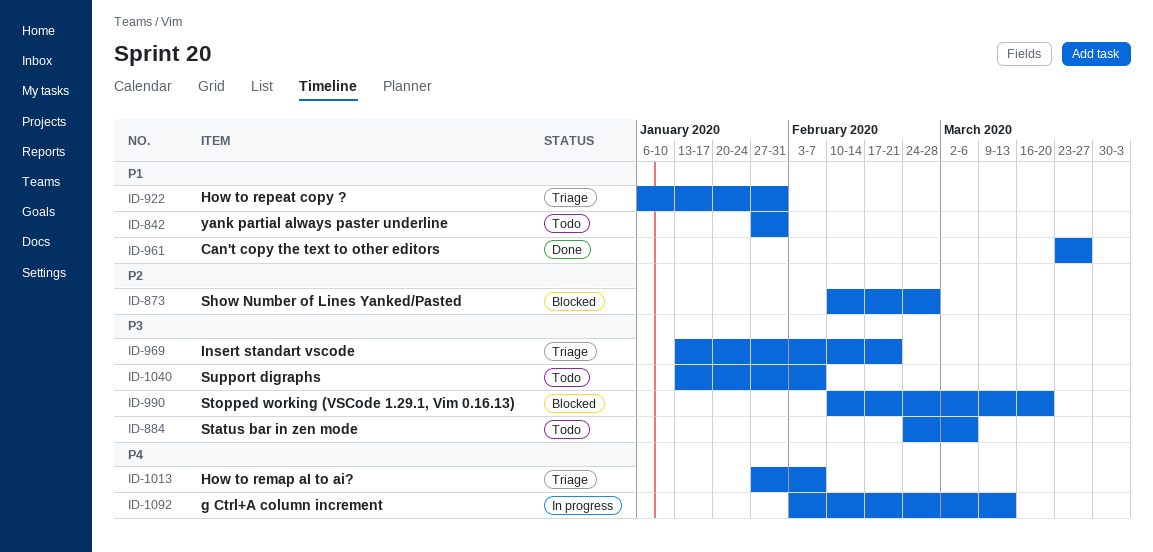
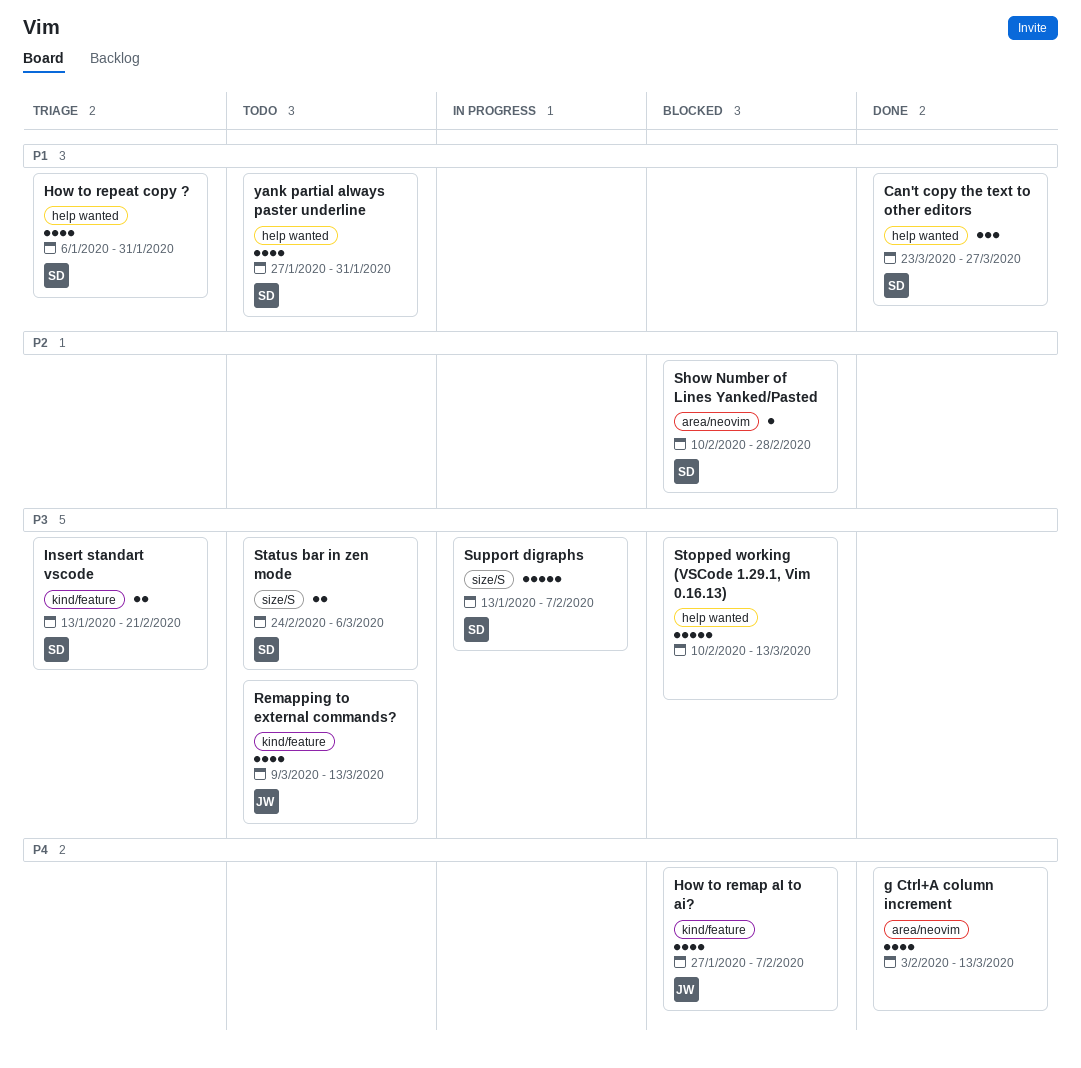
g Ctrl+A column increment, status: In progress -> Done
How to remap aI to ai?, status: Triage -> Blocked
Remapping to external commands?: none -> present
Stopped working (VSCode 1.29.1, Vim 0.16.13), due: Mar 20 -> Mar 13
Support digraphs, status: Todo -> In progress

